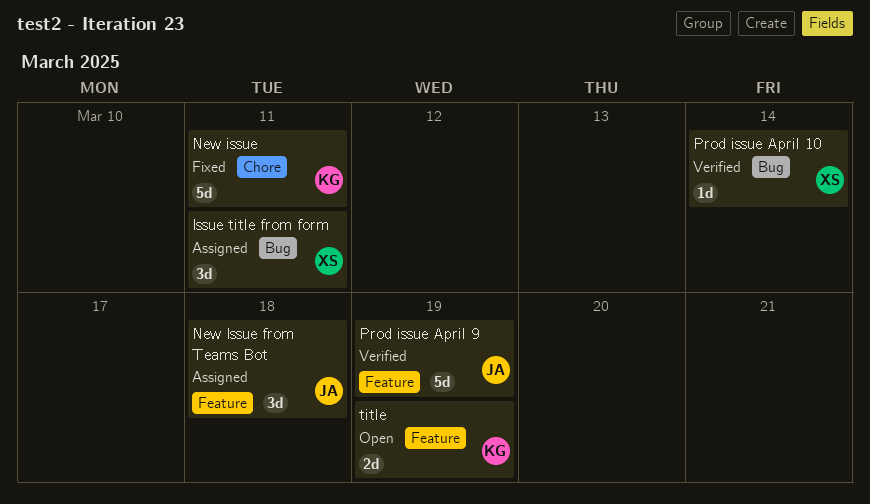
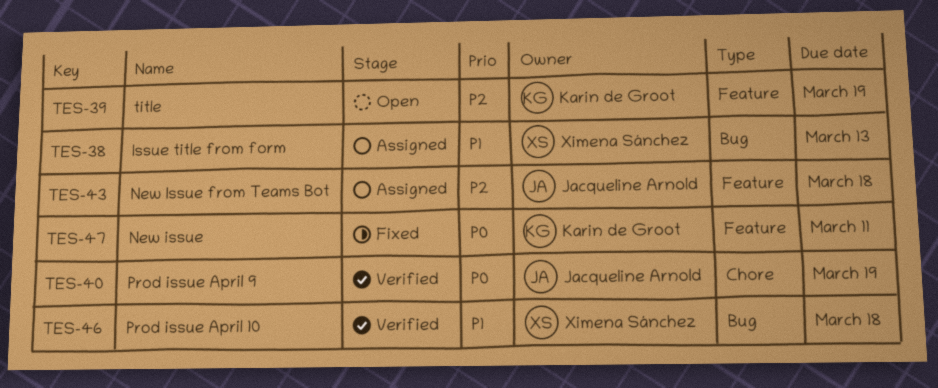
Issue title from form, due: Mar 11 -> Mar 13
New issue, label: Chore -> Feature
Prod issue April 10, due: Mar 14 -> Mar 18
Prod issue April 9, label: Feature -> Chore

